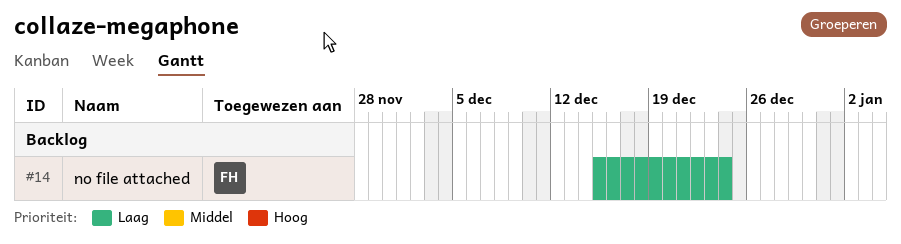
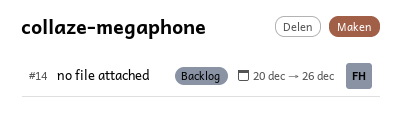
#14, start: Dec 15 -> Dec 20
#14, due: Dec 24 -> Dec 26

